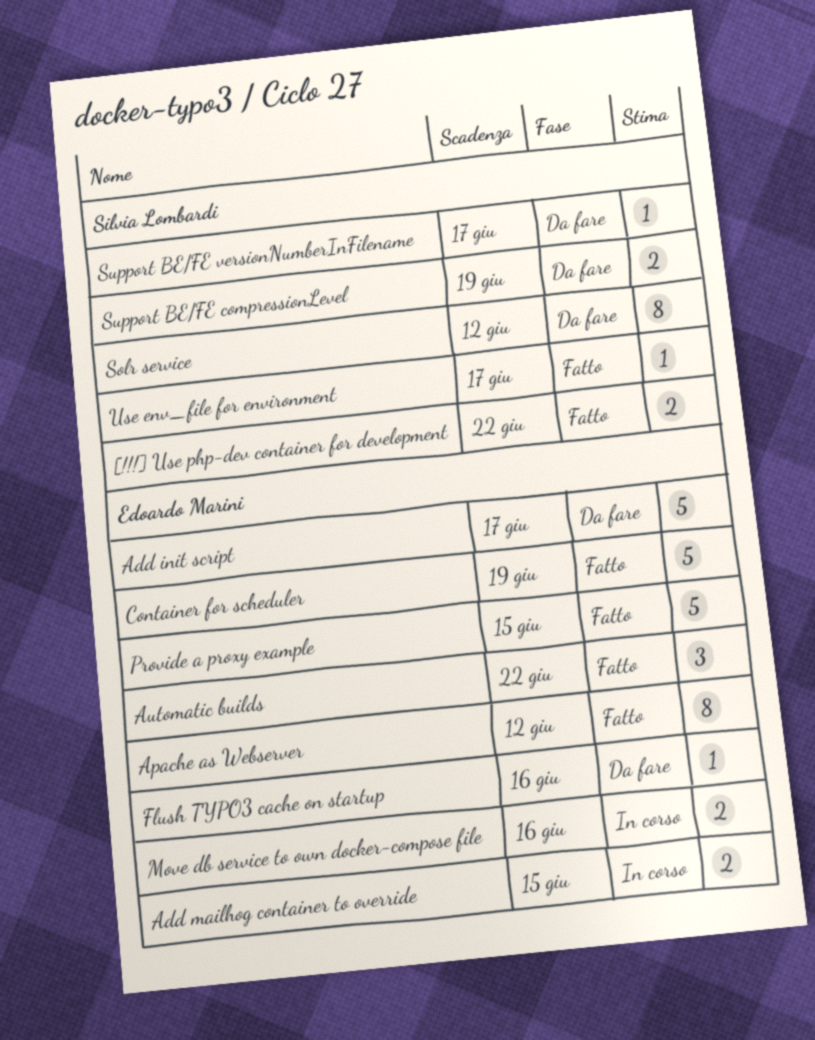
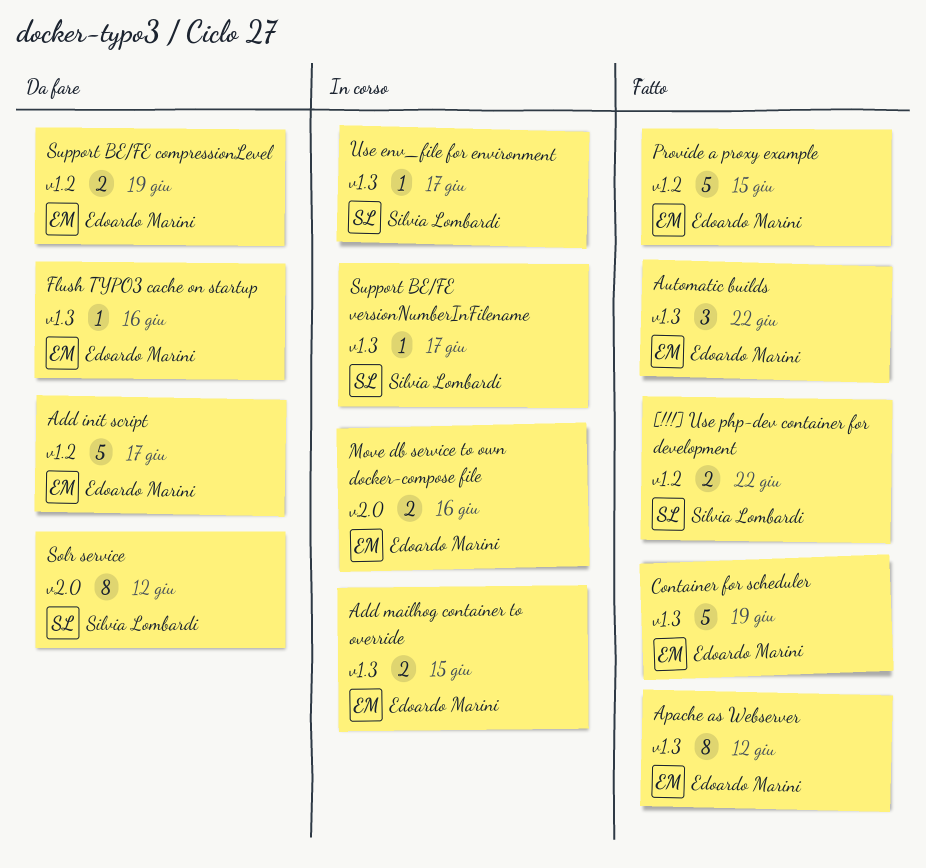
Support BE/FE compressionLevel, owner: Silvia Lombardi -> Edoardo Marini
Support BE/FE versionNumberInFilename, status: Da fare -> In corso
Use env_file for environment, status: Fatto -> In corso

